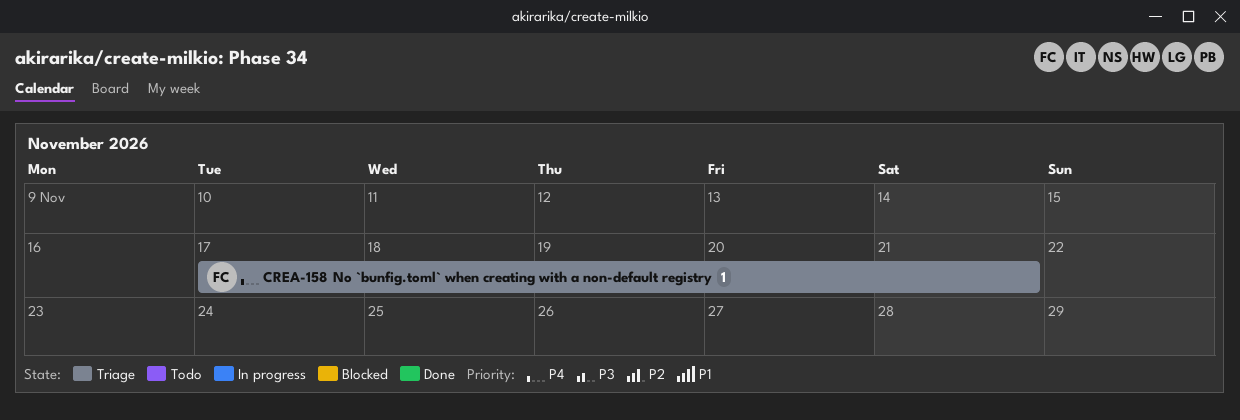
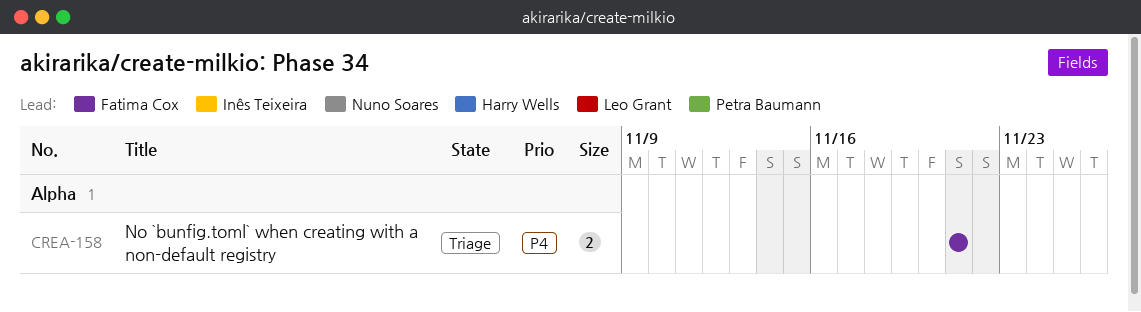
CREA-158, estimate: 1 -> 2
CREA-158, start: Nov 17 -> Nov 21

